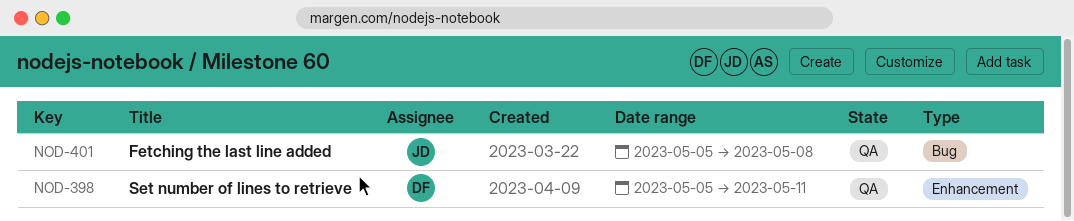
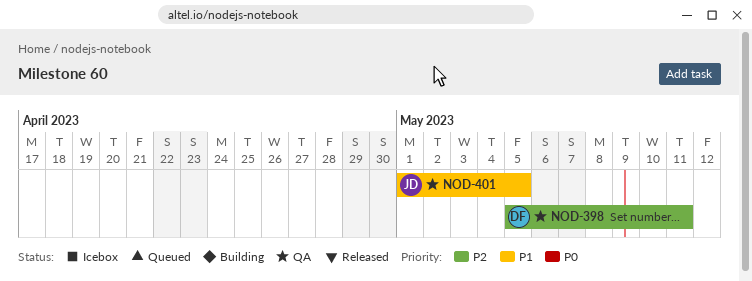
NOD-401, start: May 5 -> May 1
NOD-401, due: May 8 -> May 5

